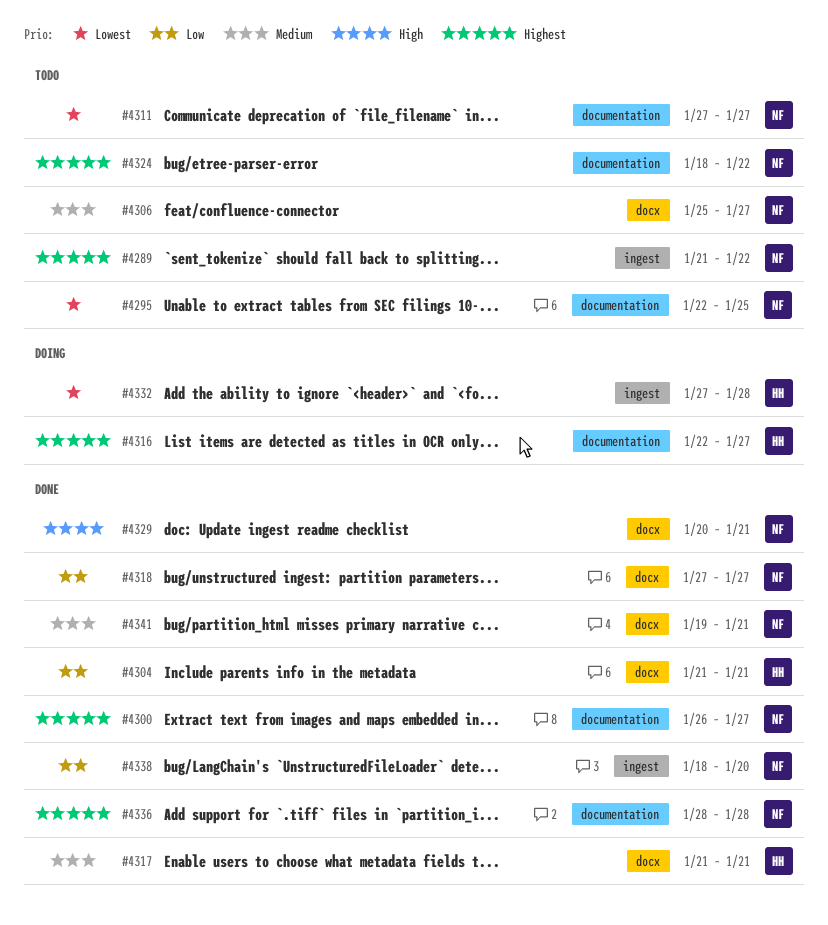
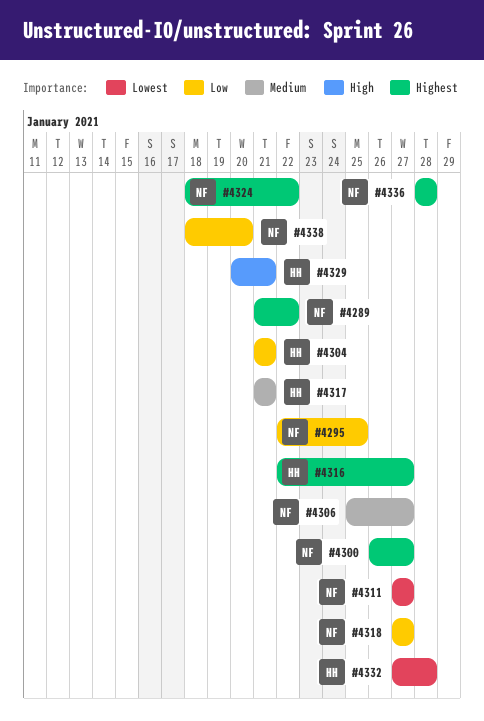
#4295, priority: Lowest -> Low
#4329, owner: NF -> HH
#4341: present -> none

